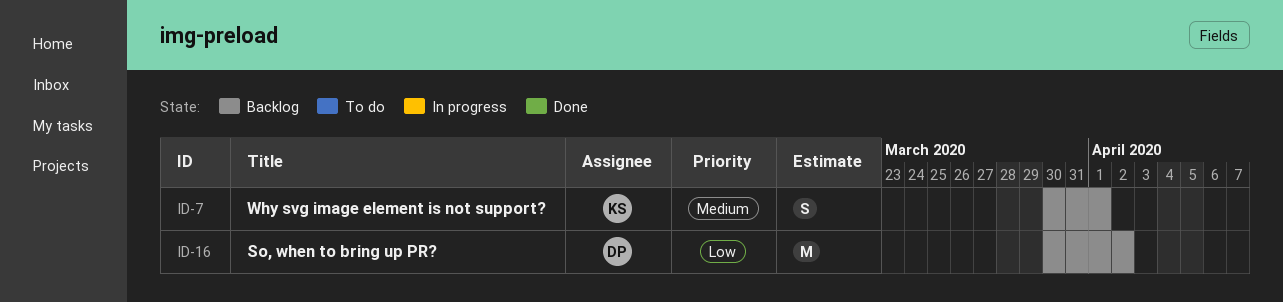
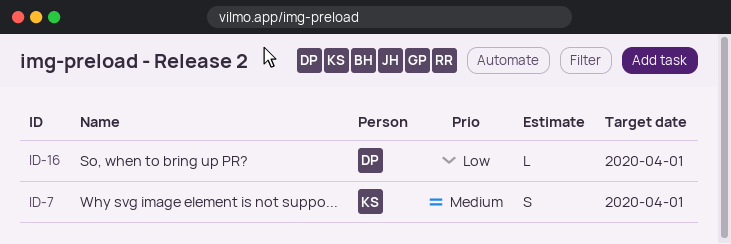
ID-16, estimate: M -> L
ID-16, due: Apr 2 -> Apr 1

